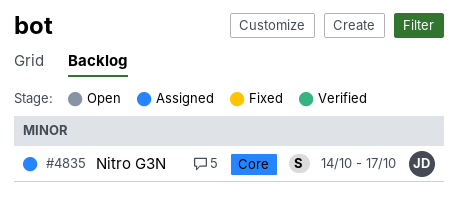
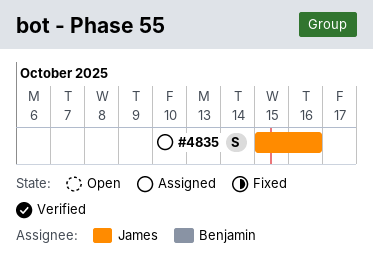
#4835, start: Oct 14 -> Oct 15
#4835, due: Oct 17 -> Oct 16

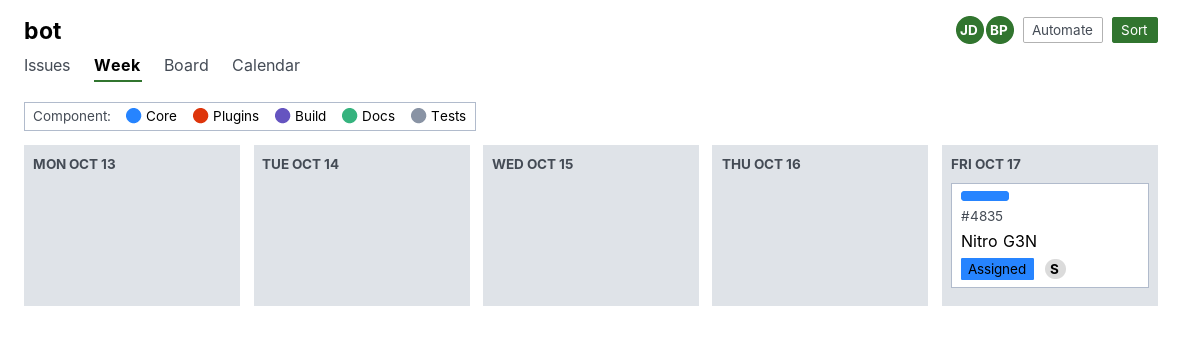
#4835, due: Oct 16 -> Oct 17

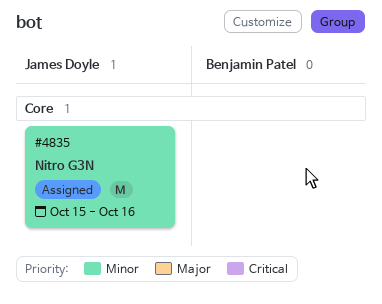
#4835, estimate: S -> M
#4835, due: Oct 17 -> Oct 16

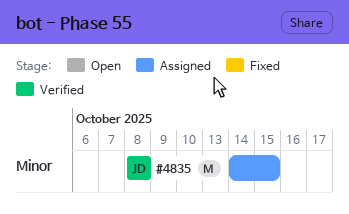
#4835, start: Oct 15 -> Oct 14
#4835, due: Oct 16 -> Oct 15

